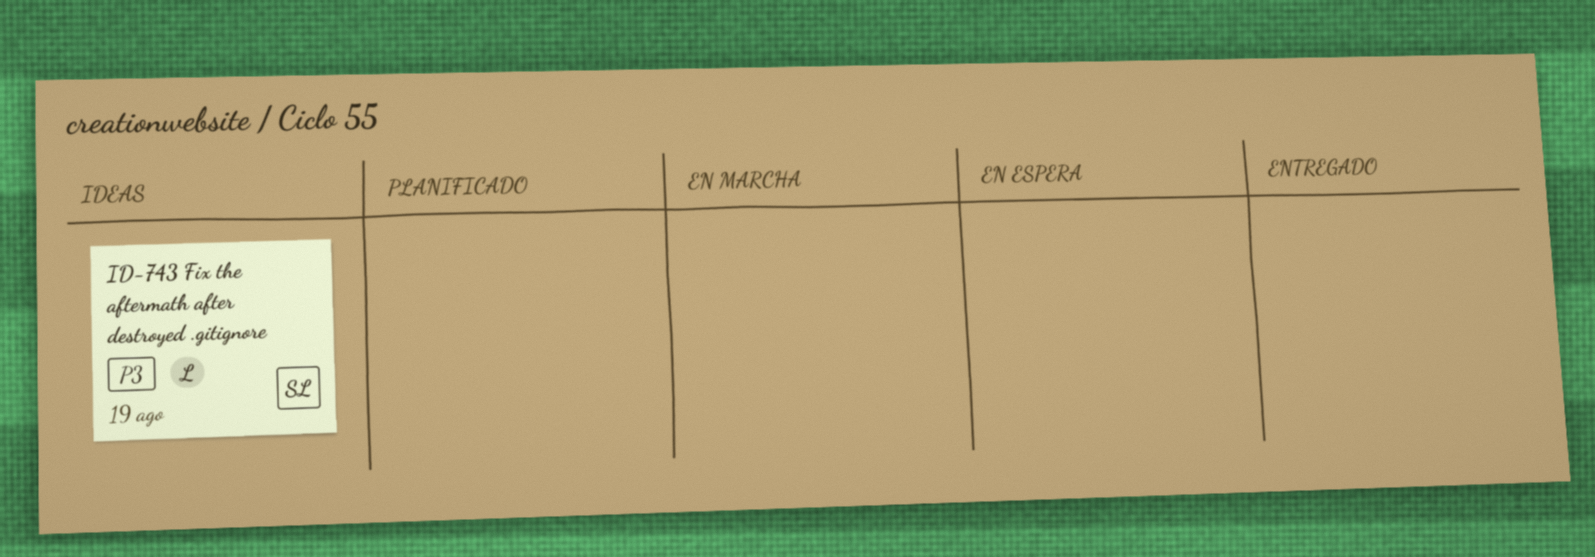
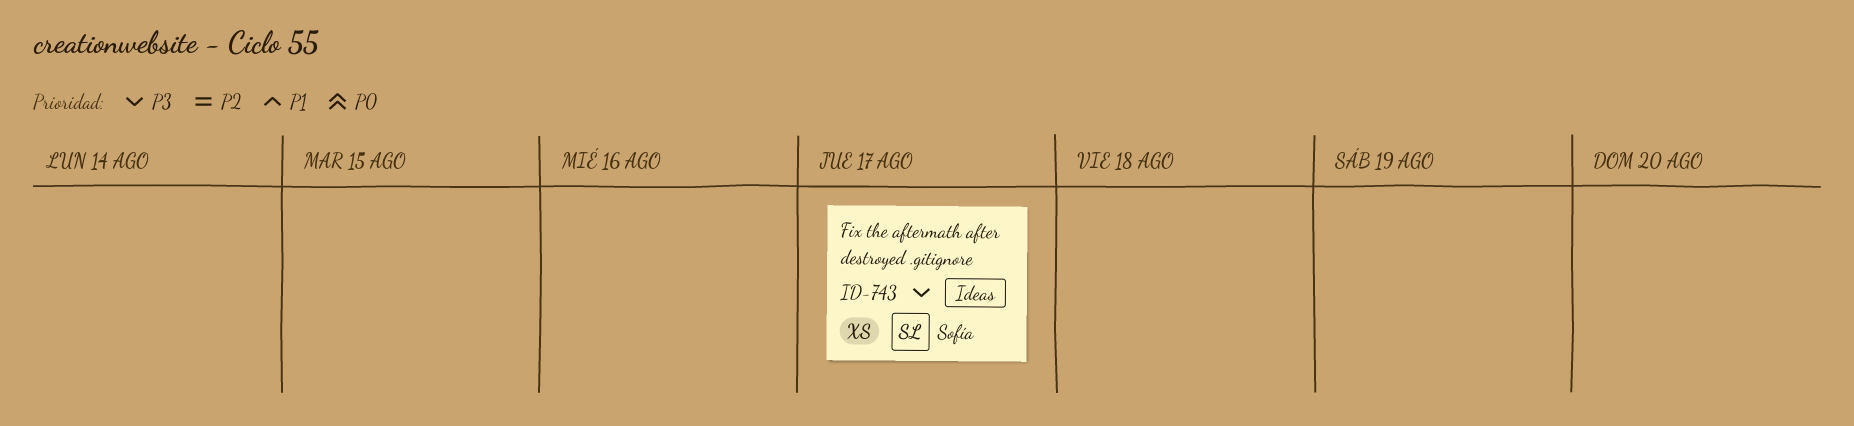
ID-743, estimate: L -> XS
ID-743, due: Aug 19 -> Aug 17

